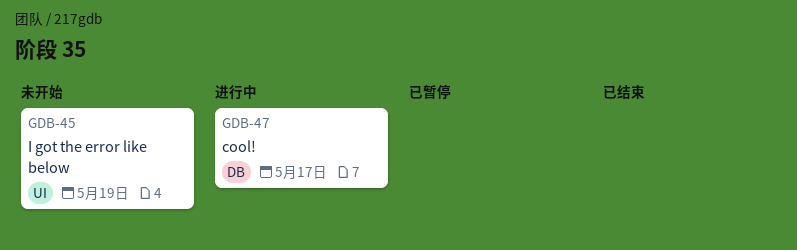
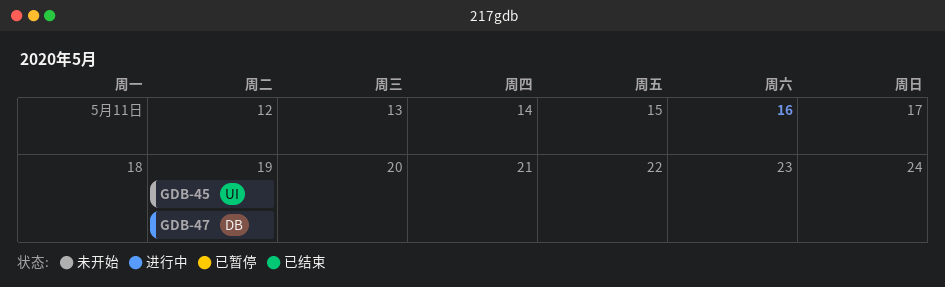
GDB-47, due: May 17 -> May 19

